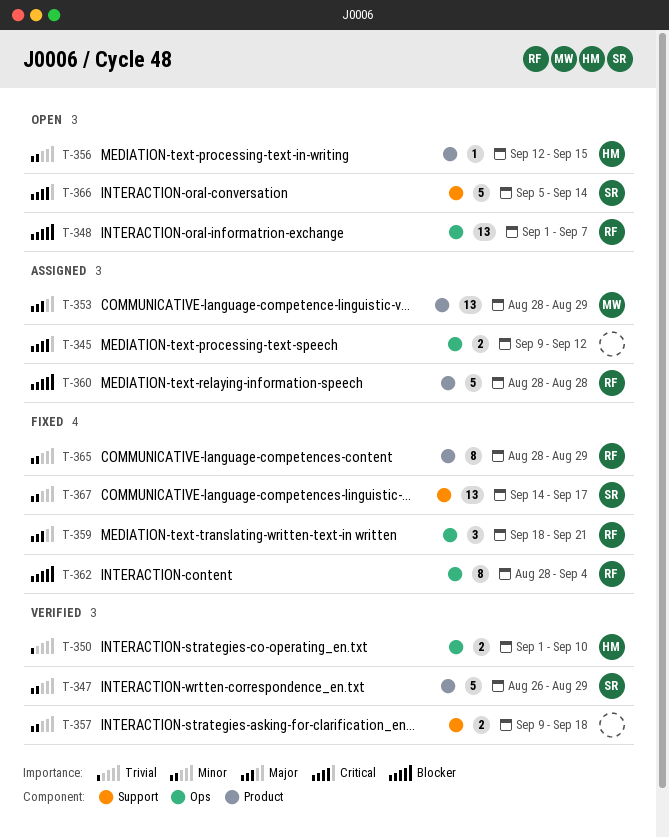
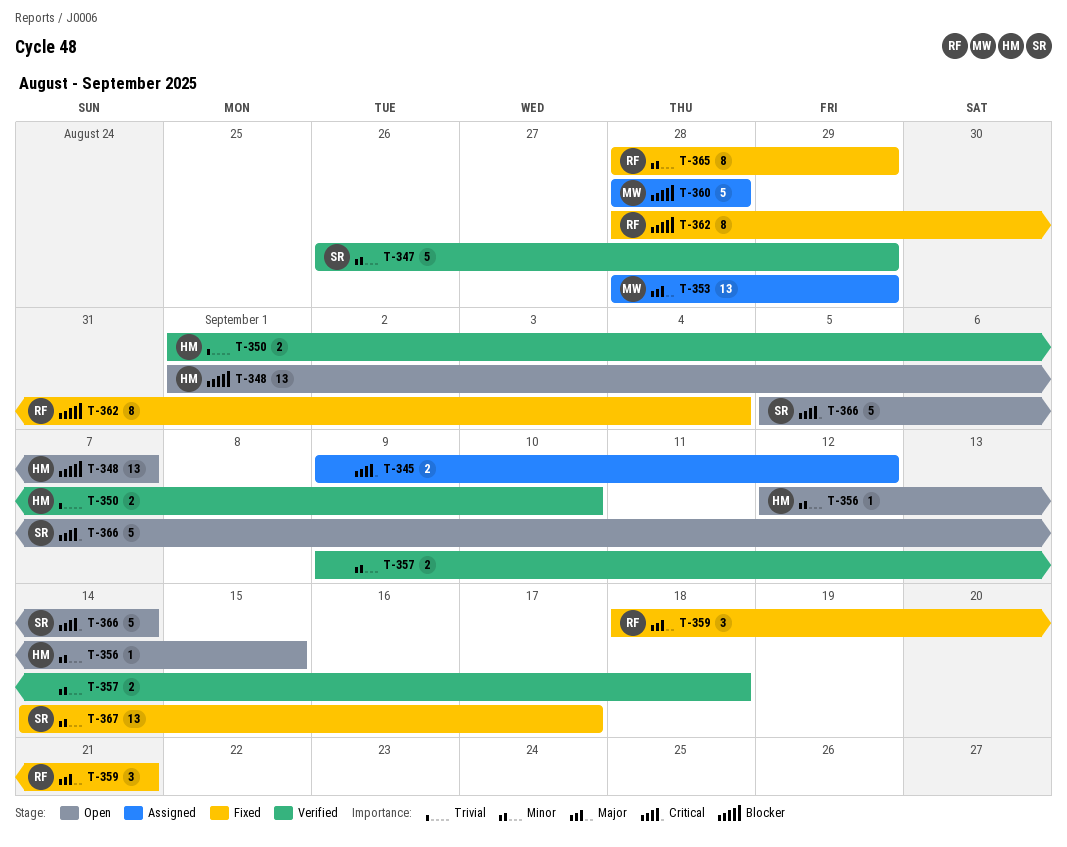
T-348, owner: RF -> HM
T-360, owner: RF -> MW

